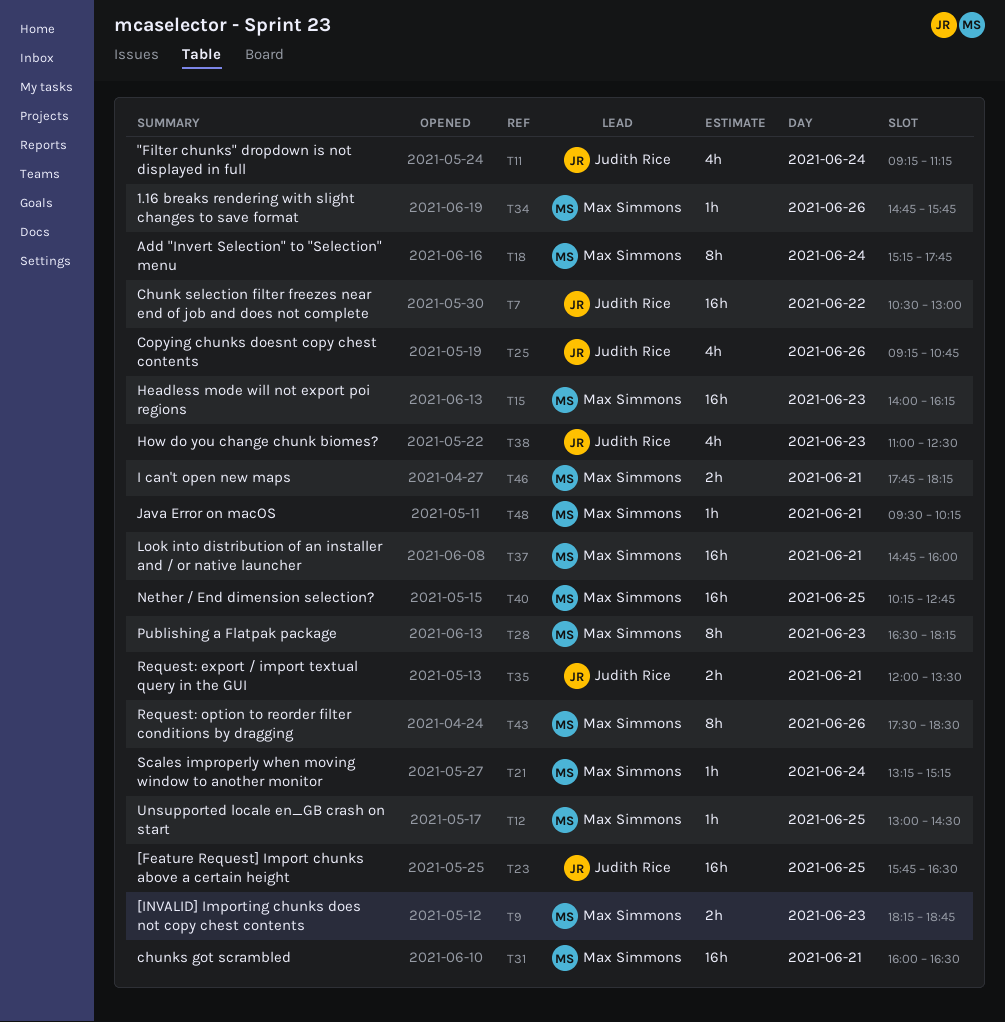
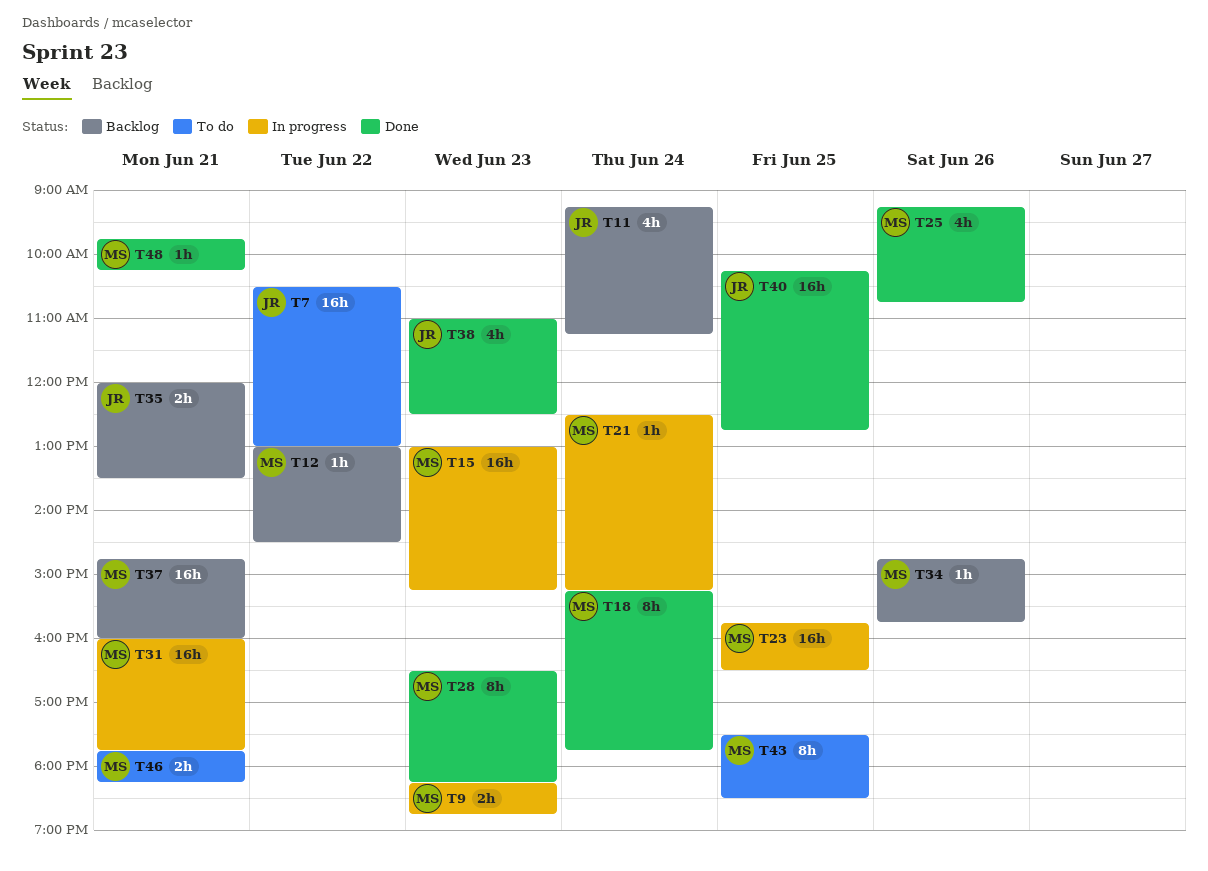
T12, day: Jun 25 -> Jun 22
T15, begins: 14:00 -> 13:00
T15, ends: 16:15 -> 15:15
T21, begins: 13:15 -> 12:30
T23, owner: Judith Rice -> Max Simmons
T25, owner: Judith Rice -> Max Simmons
T31, ends: 16:30 -> 17:45
T40, owner: Max Simmons -> Judith Rice
T43, day: Jun 26 -> Jun 25
T48, begins: 09:30 -> 09:45

